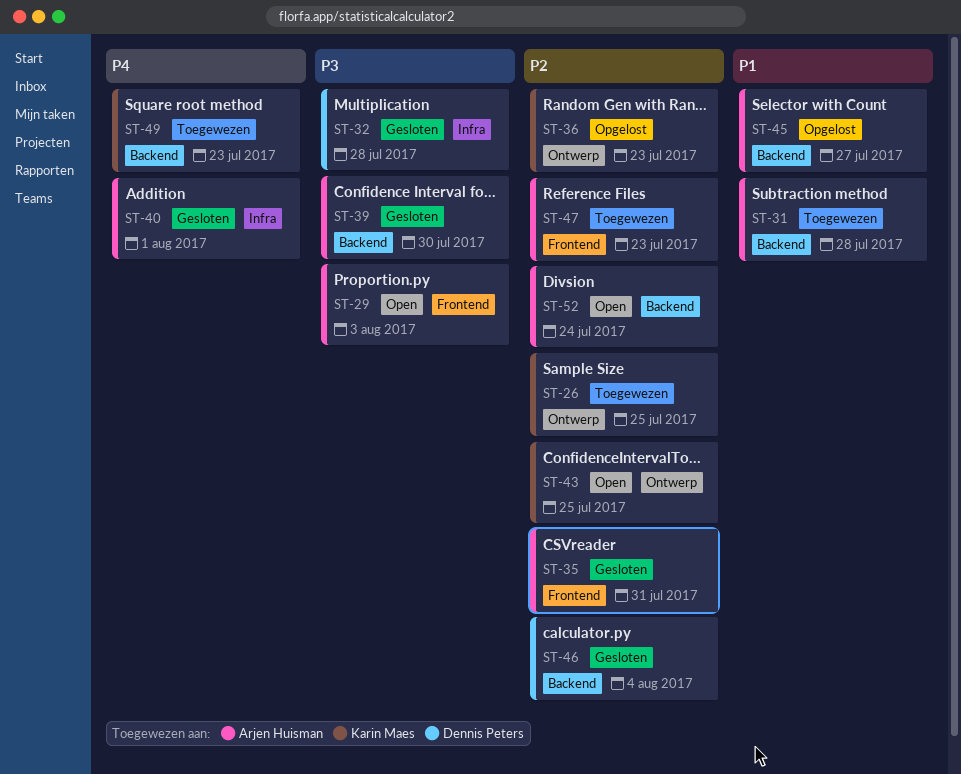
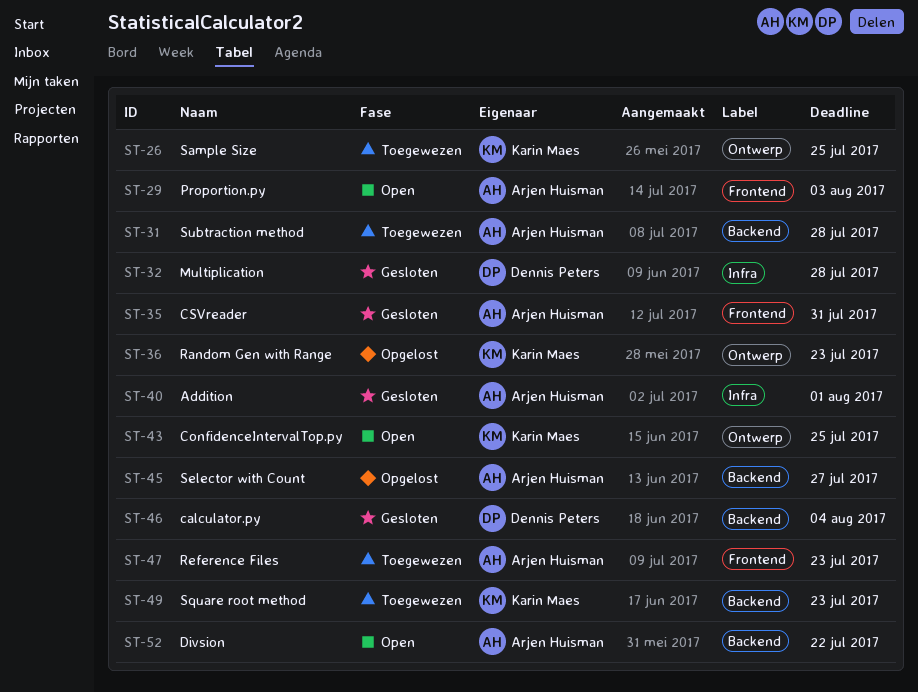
ST-39: present -> none
ST-52, due: Jul 24 -> Jul 22

